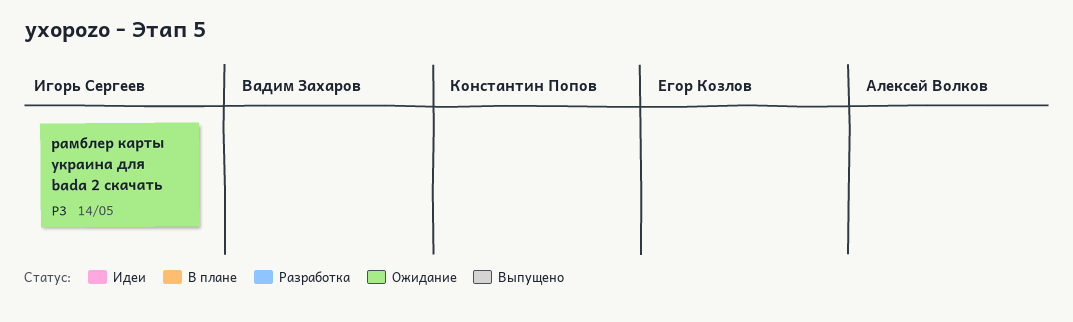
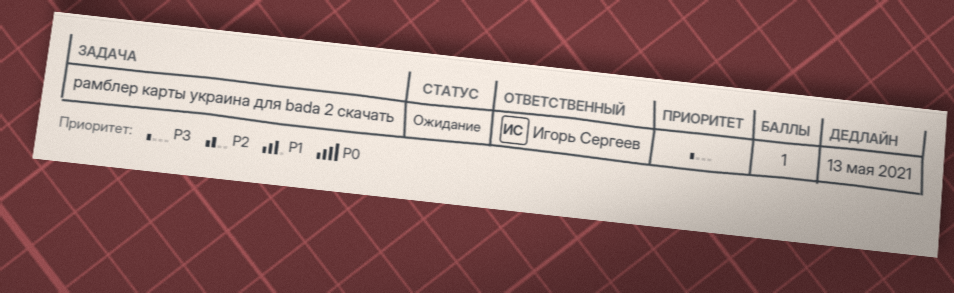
рамблер карты украина для bada 2 скачать, due: May 14 -> May 13

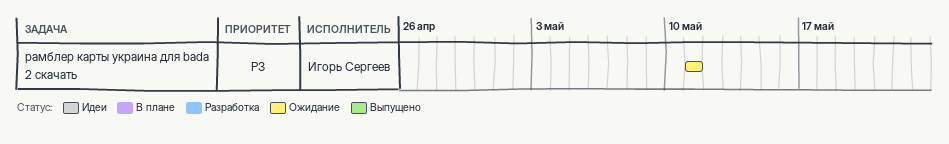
рамблер карты украина для bada 2 скачать, due: May 13 -> May 11

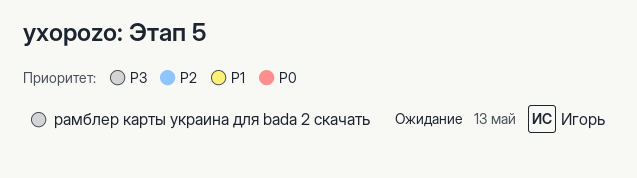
рамблер карты украина для bada 2 скачать, due: May 11 -> May 13

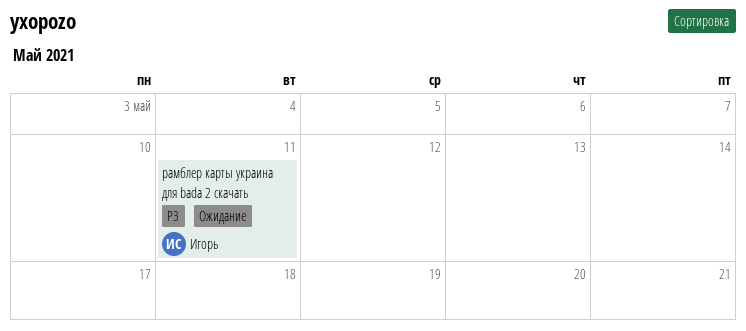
рамблер карты украина для bada 2 скачать, due: May 13 -> May 11

